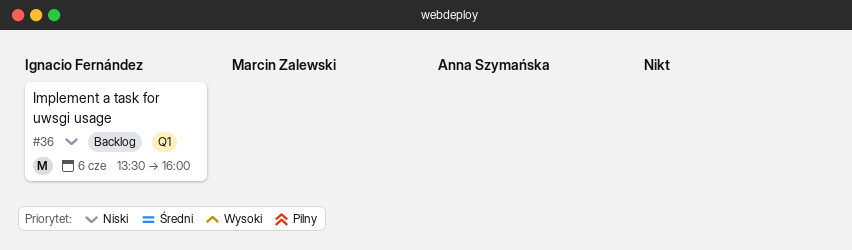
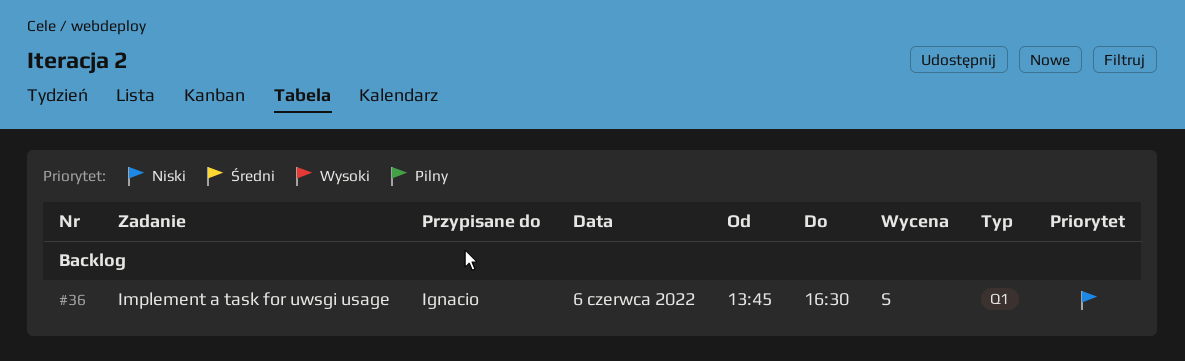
#36, estimate: M -> S
#36, begins: 13:30 -> 13:45
#36, ends: 16:00 -> 16:30

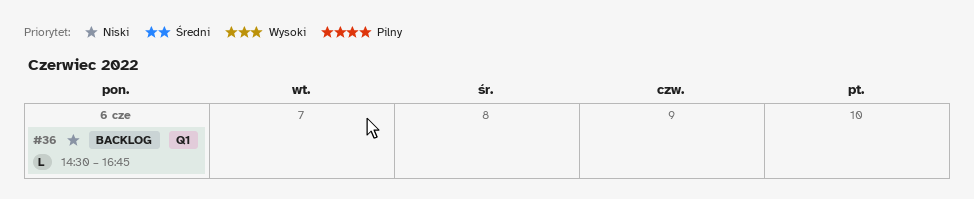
#36, estimate: S -> L
#36, begins: 13:45 -> 14:30
#36, ends: 16:30 -> 16:45

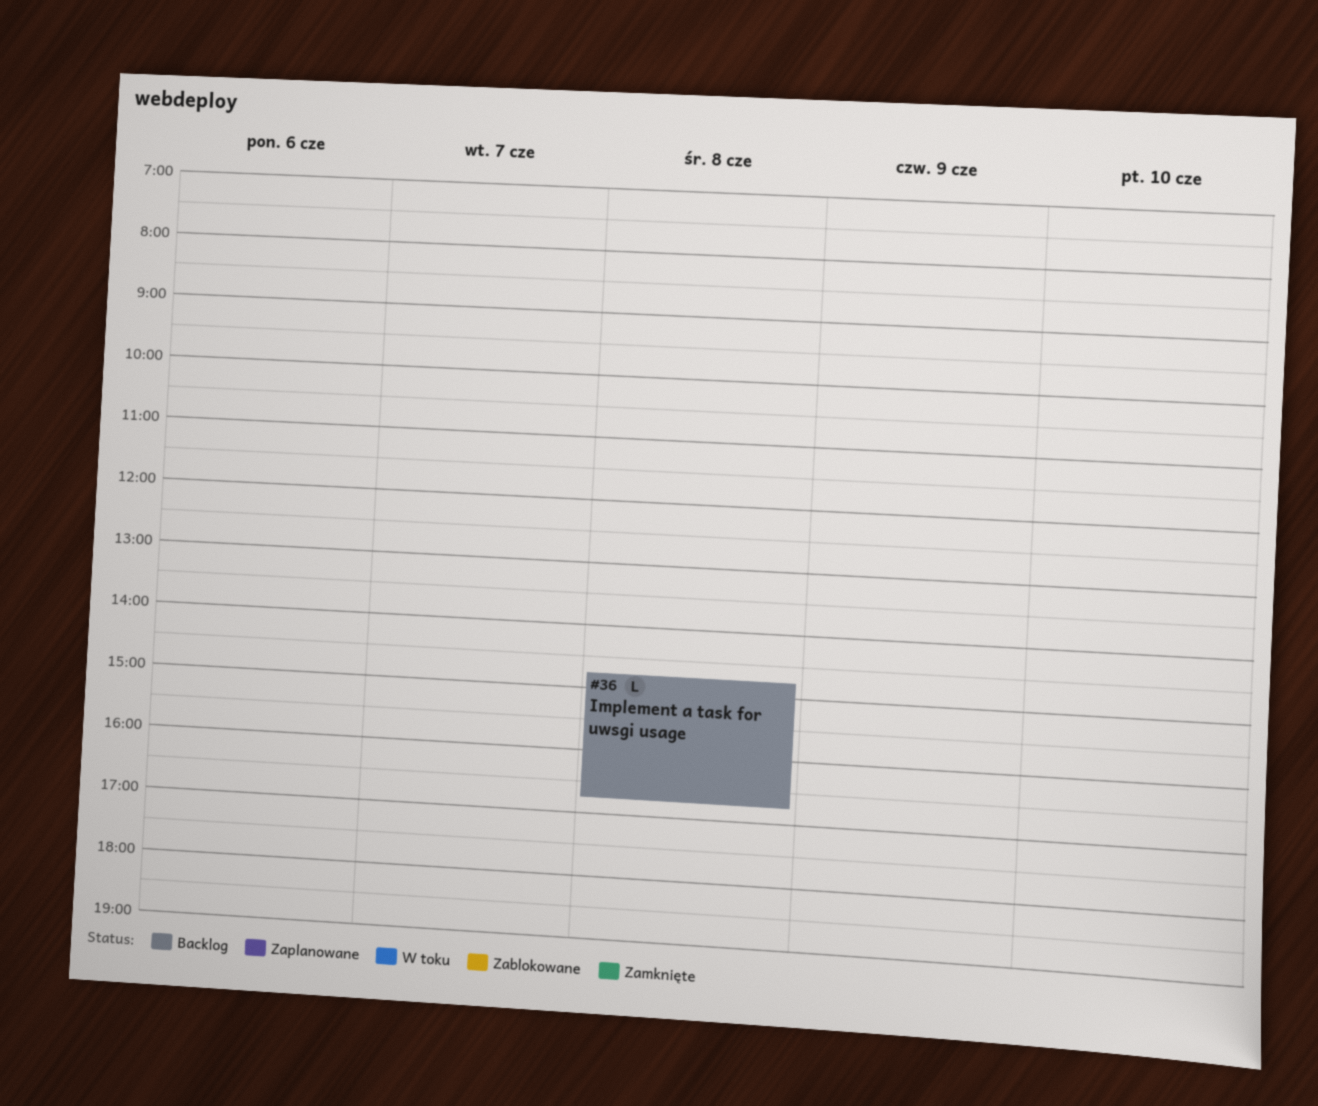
#36, day: Jun 6 -> Jun 8
#36, begins: 14:30 -> 14:45

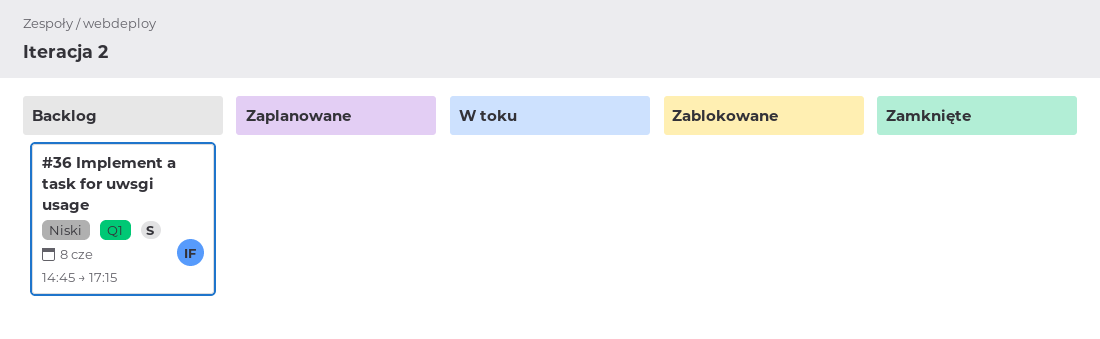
#36, estimate: L -> S
#36, ends: 16:45 -> 17:15

